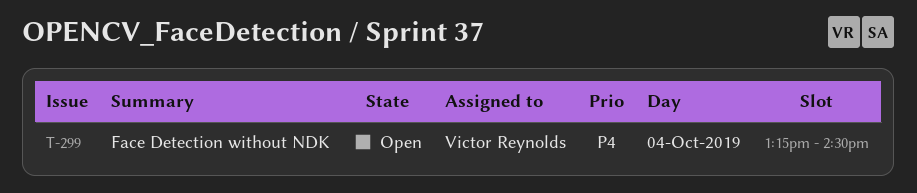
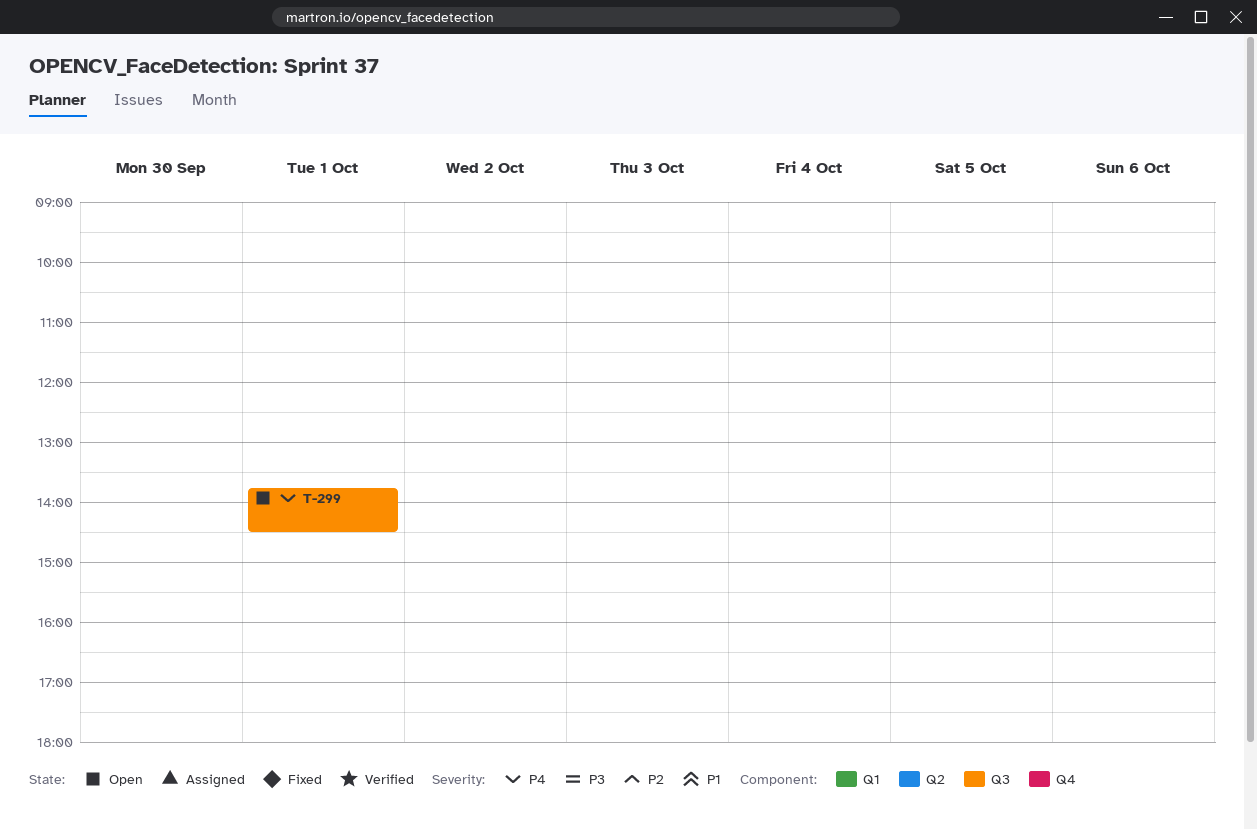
T-299, day: Oct 4 -> Oct 1
T-299, begins: 13:15 -> 13:45

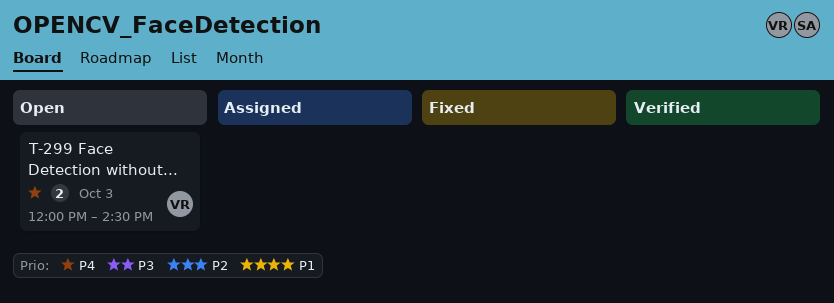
T-299, day: Oct 1 -> Oct 3
T-299, begins: 13:45 -> 12:00

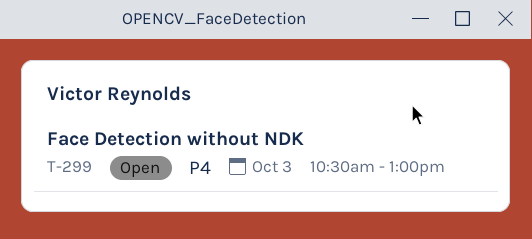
T-299, begins: 12:00 -> 10:30
T-299, ends: 14:30 -> 13:00

